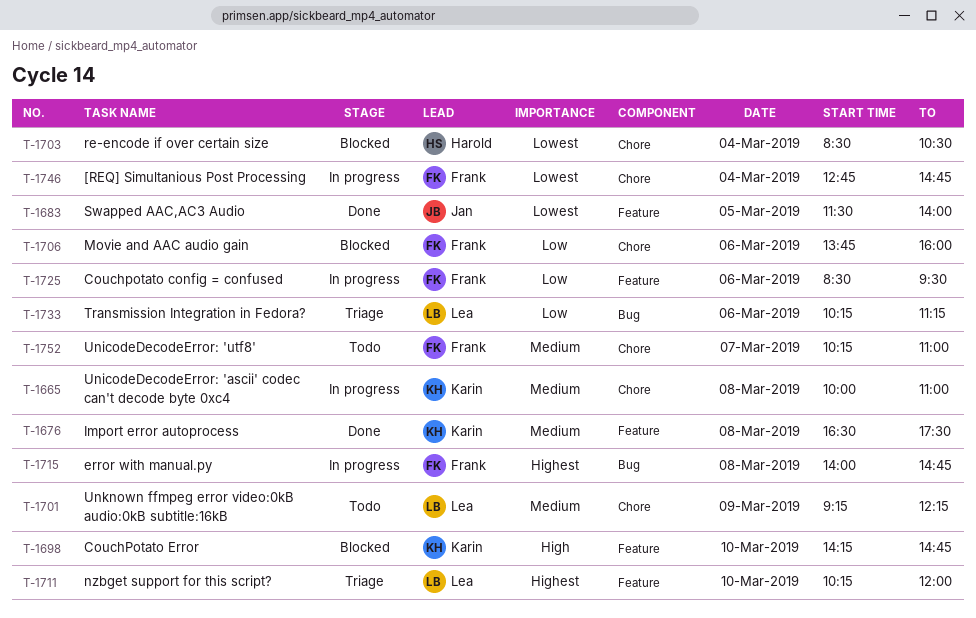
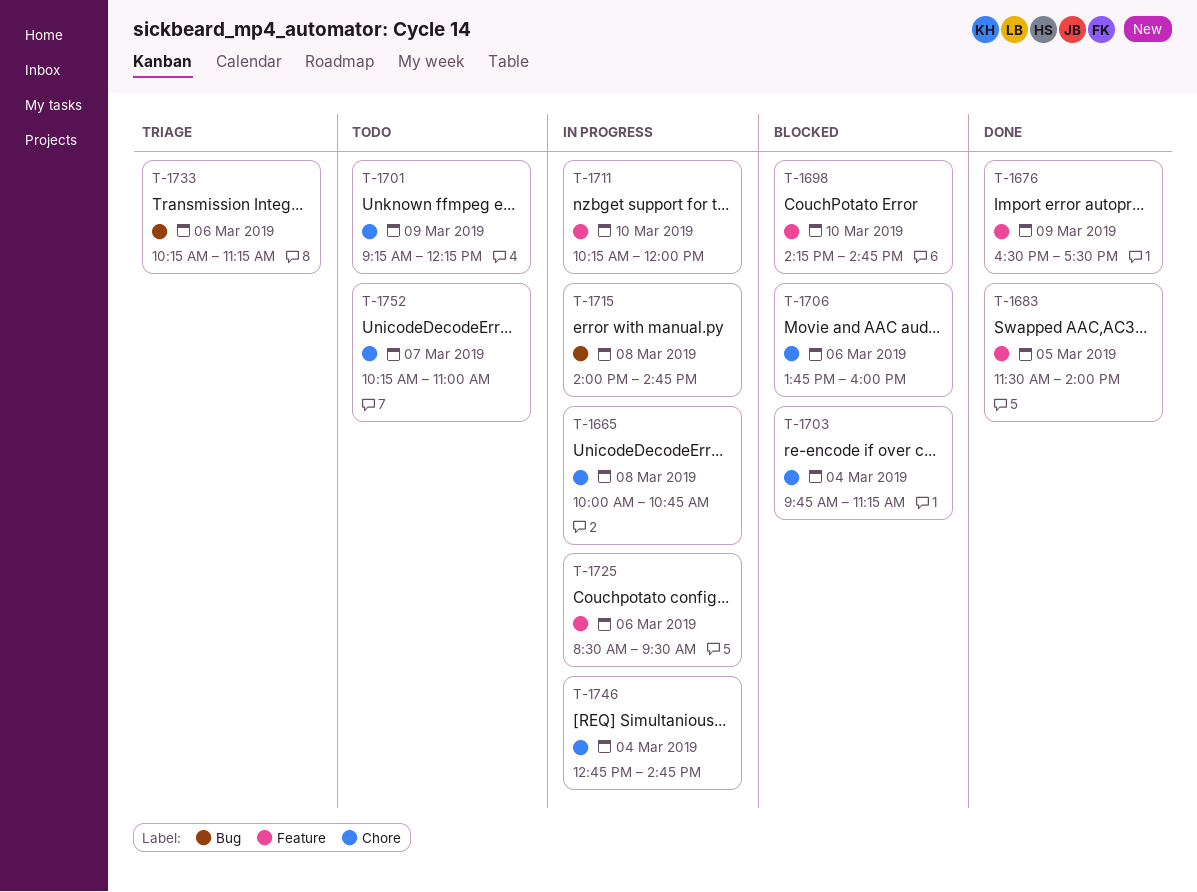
T-1665, ends: 11:00 -> 10:45
T-1676, day: Mar 8 -> Mar 9
T-1703, begins: 08:30 -> 09:45
T-1703, ends: 10:30 -> 11:15
T-1711, status: Triage -> In progress

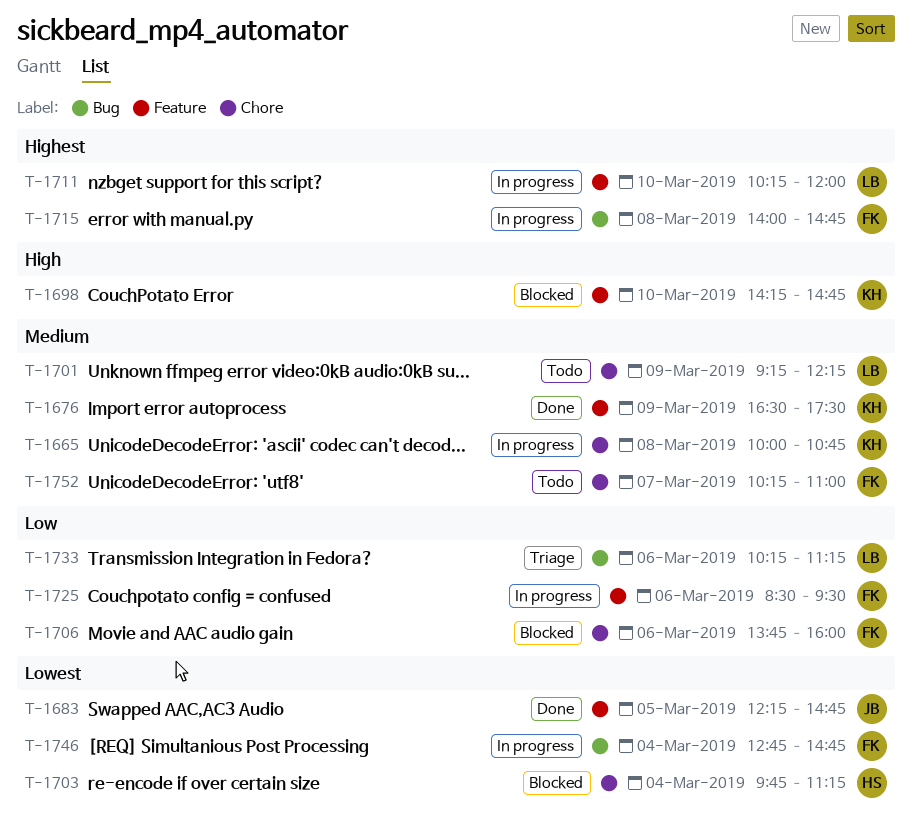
T-1683, begins: 11:30 -> 12:15
T-1683, ends: 14:00 -> 14:45
T-1746, label: Chore -> Bug

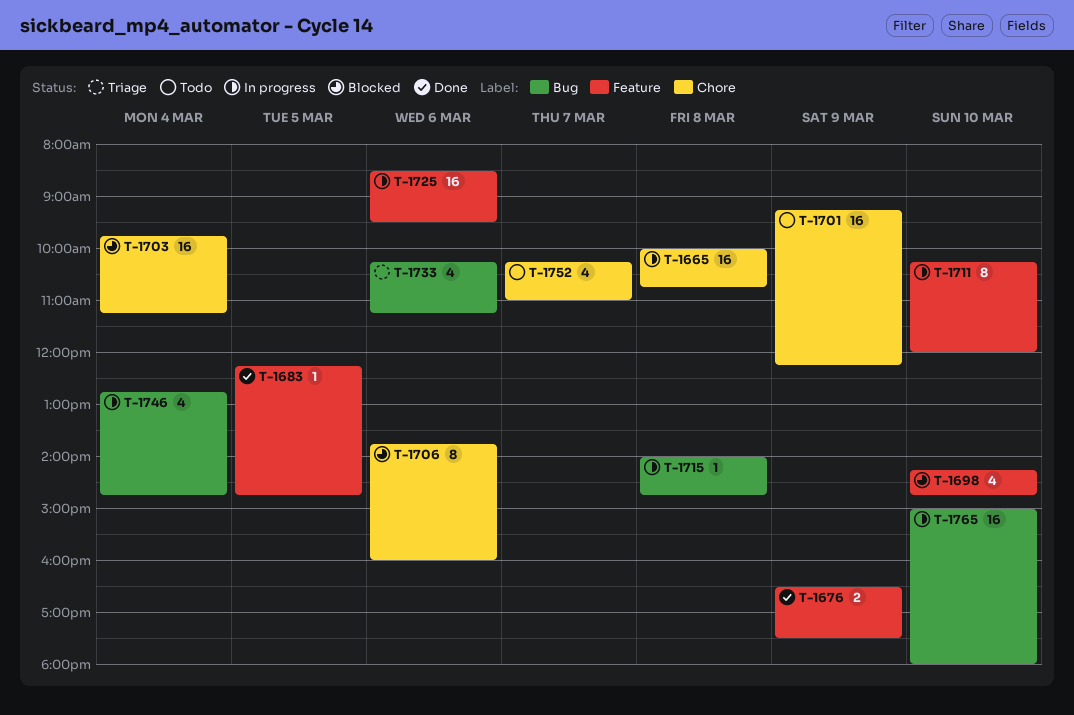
T-1765: none -> present

